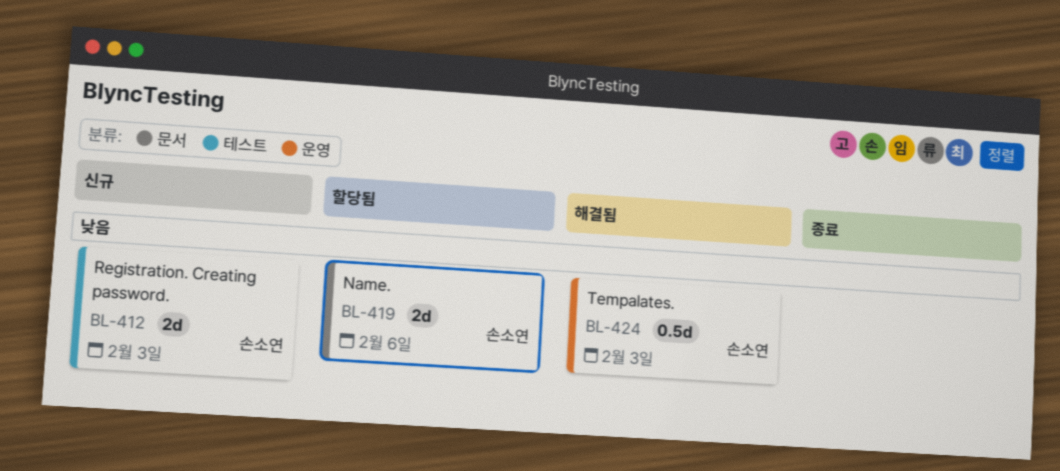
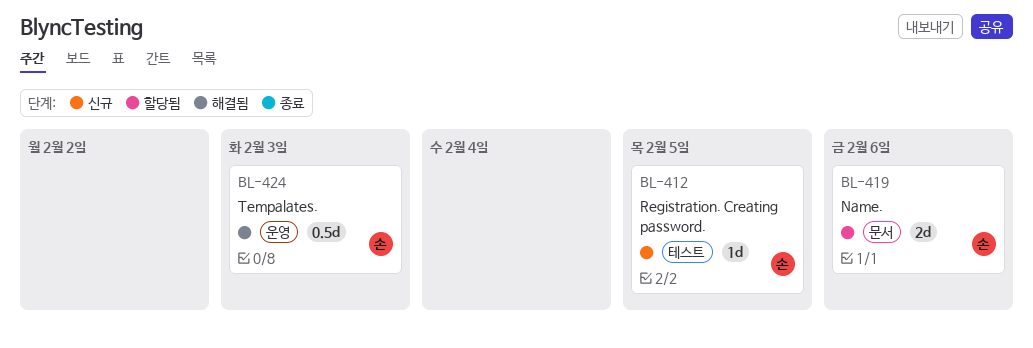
BL-412, estimate: 2d -> 1d
BL-412, due: Feb 3 -> Feb 5

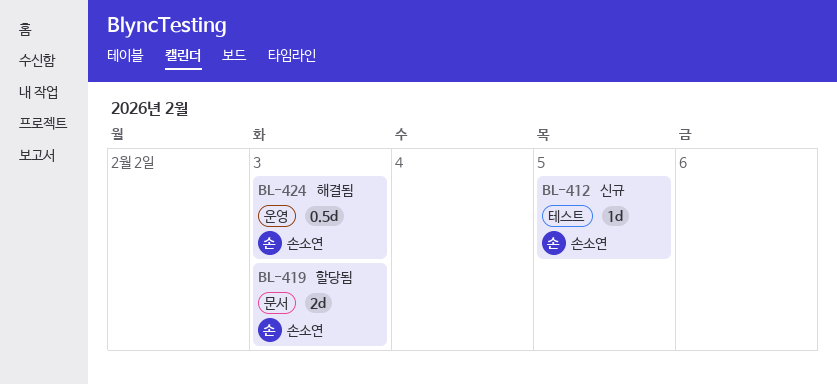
BL-419, due: Feb 6 -> Feb 3

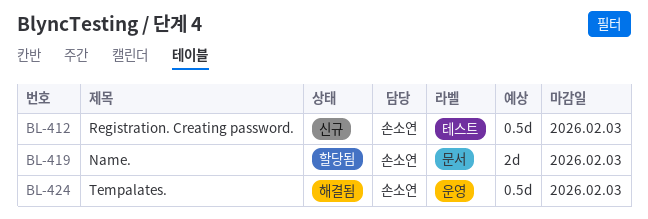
BL-412, estimate: 1d -> 0.5d
BL-412, due: Feb 5 -> Feb 3

